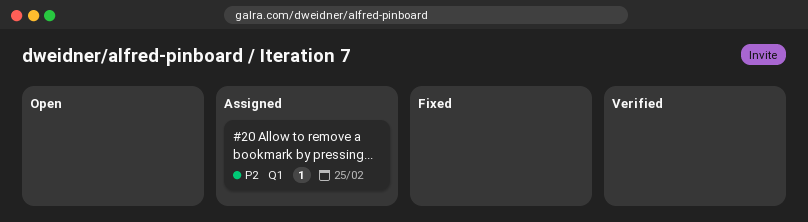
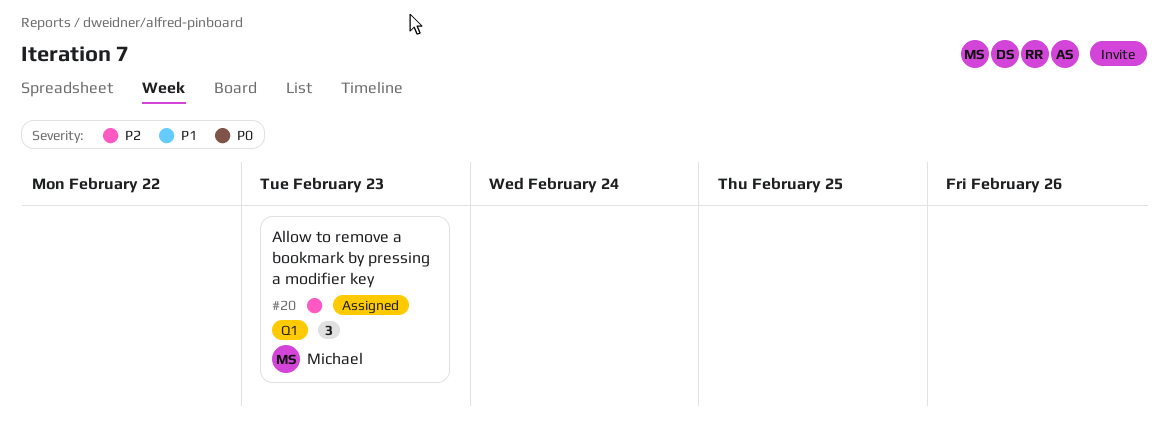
#20, estimate: 1 -> 3
#20, due: Feb 25 -> Feb 23

